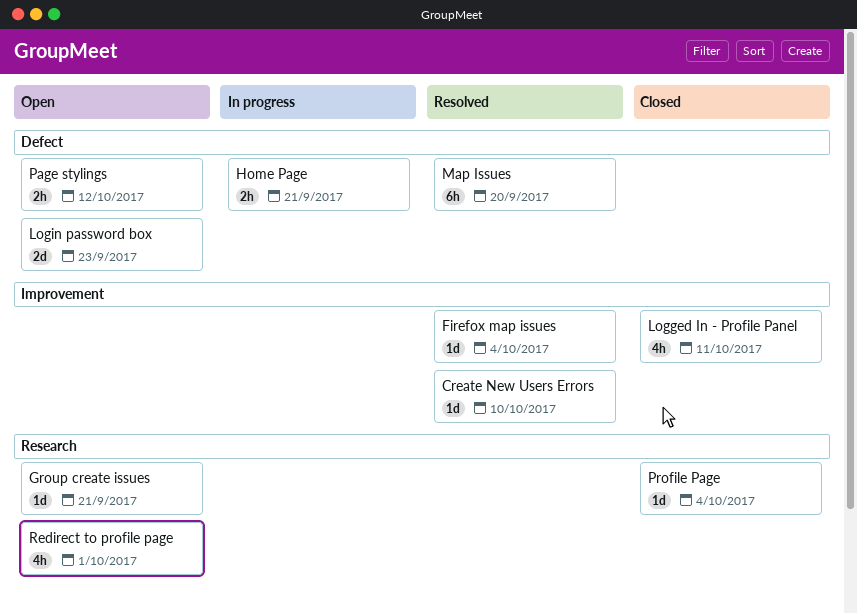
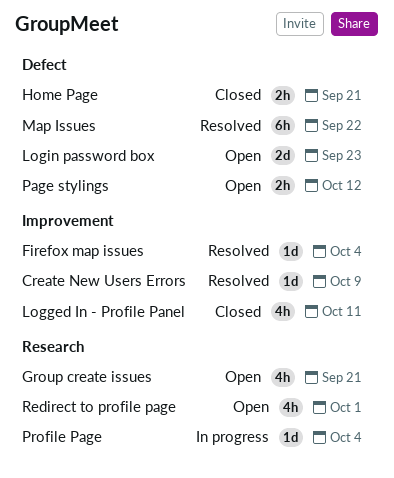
Create New Users Errors, due: Oct 10 -> Oct 9
Group create issues, estimate: 1d -> 4h
Home Page, status: In progress -> Closed
Map Issues, due: Sep 20 -> Sep 22
Profile Page, status: Closed -> In progress

